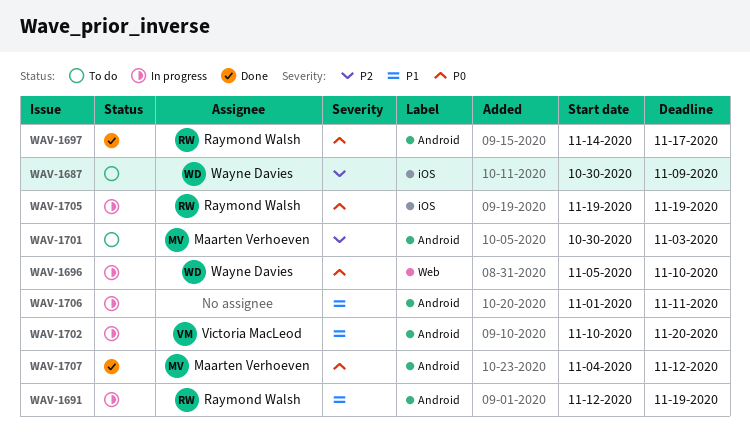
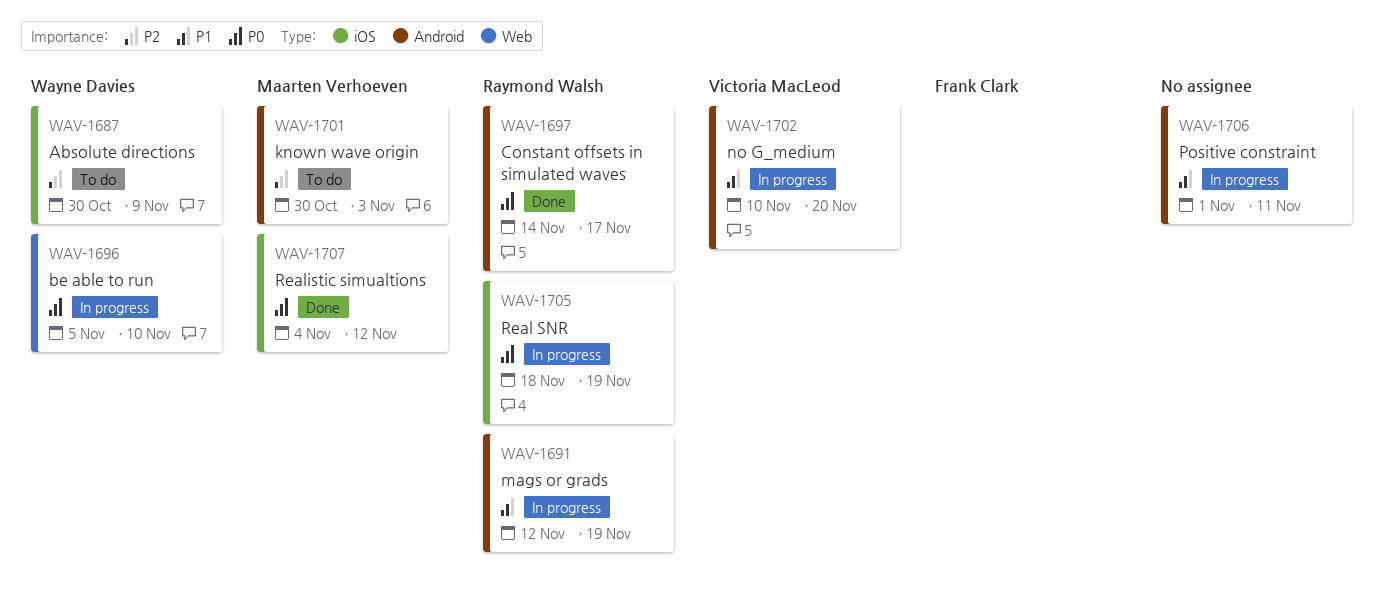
WAV-1705, start: Nov 19 -> Nov 18
WAV-1707, label: Android -> iOS

